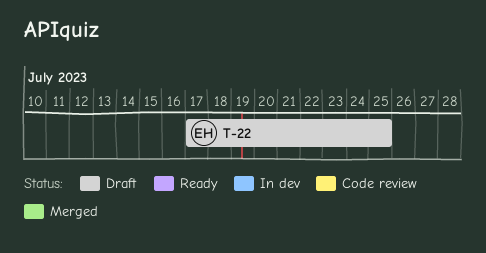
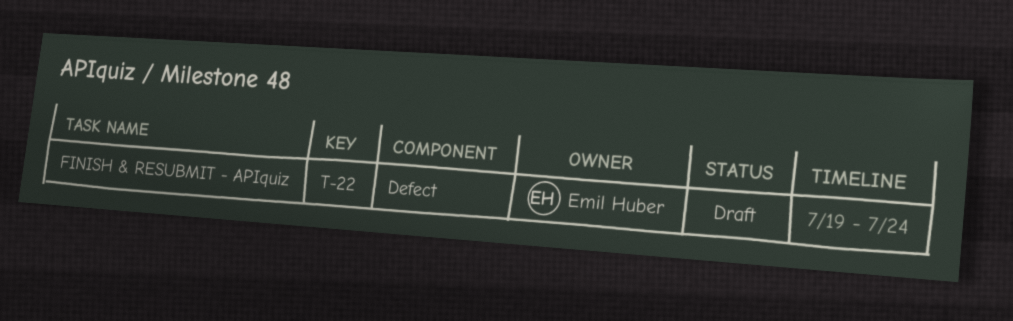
T-22, start: Jul 17 -> Jul 19
T-22, due: Jul 25 -> Jul 24

